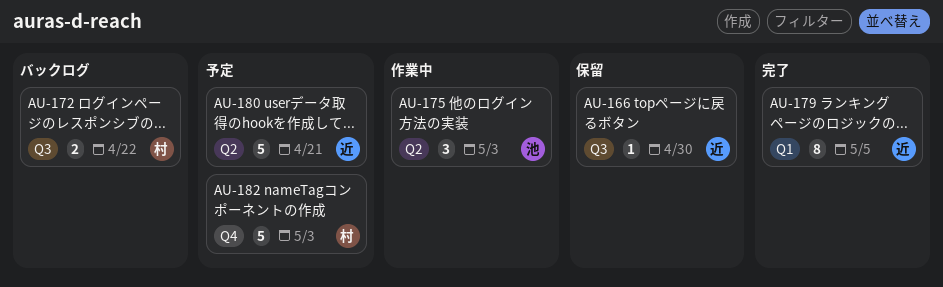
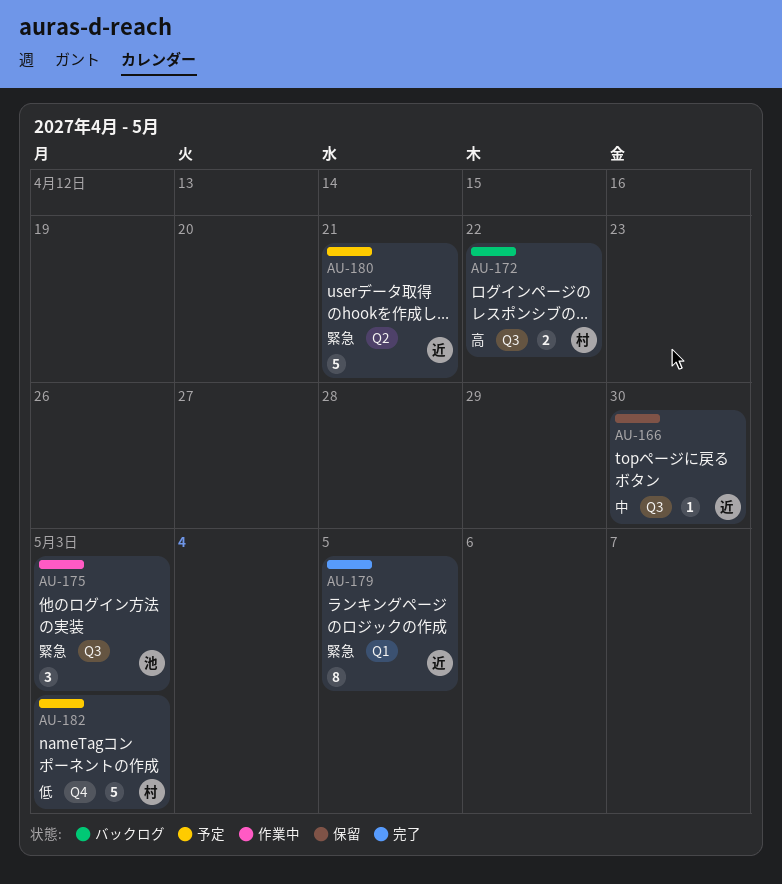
AU-175, label: Q2 -> Q3

